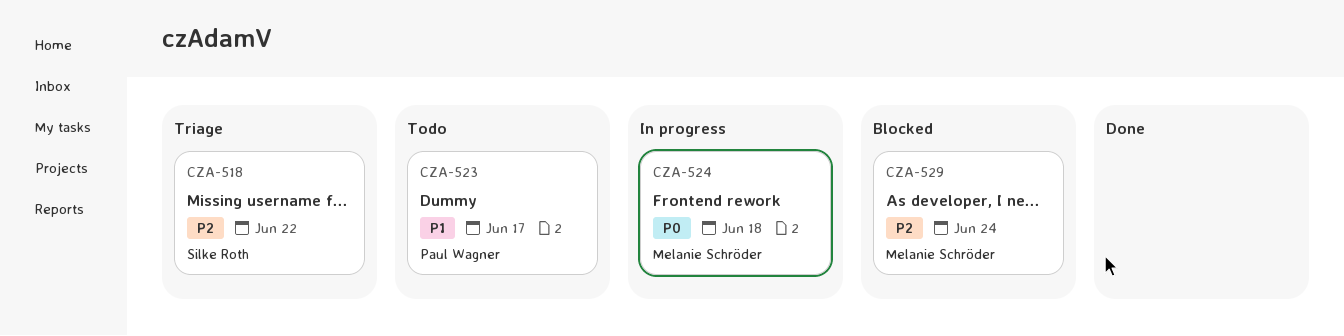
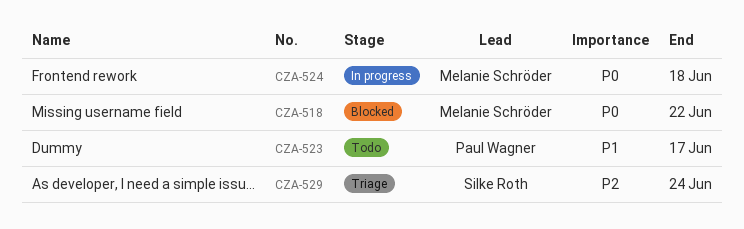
CZA-518, status: Triage -> Blocked
CZA-518, owner: Silke Roth -> Melanie Schröder
CZA-518, priority: P2 -> P0
CZA-529, status: Blocked -> Triage
CZA-529, owner: Melanie Schröder -> Silke Roth

